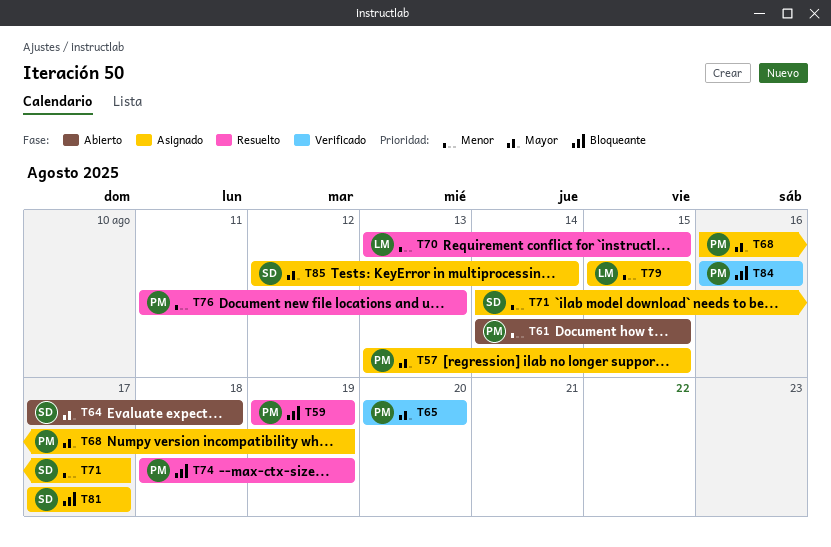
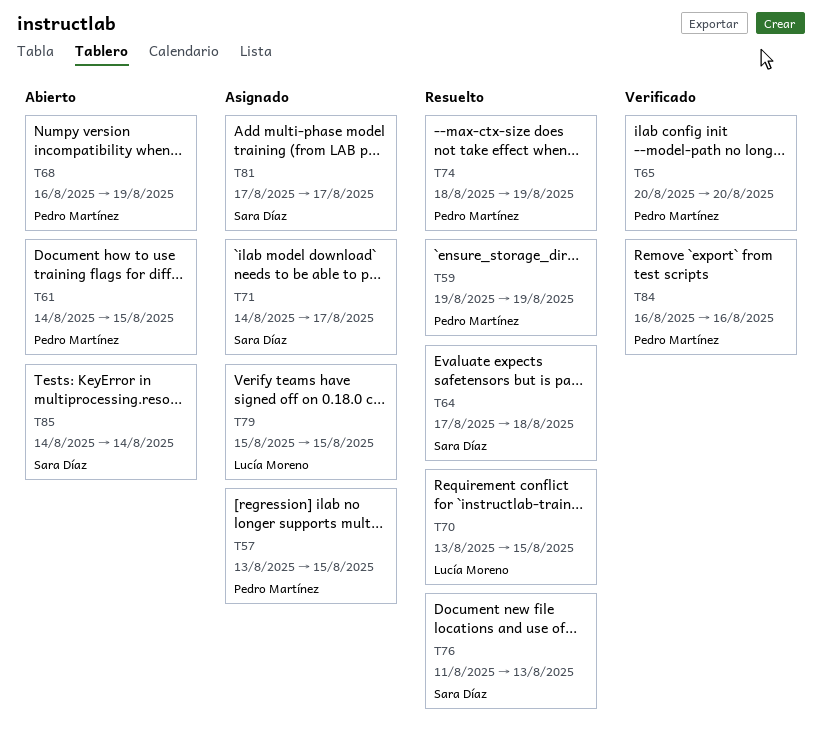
T64, status: Abierto -> Resuelto
T68, status: Asignado -> Abierto
T76, owner: Pedro Martínez -> Sara Díaz
T85, status: Asignado -> Abierto
T85, start: Aug 12 -> Aug 14

